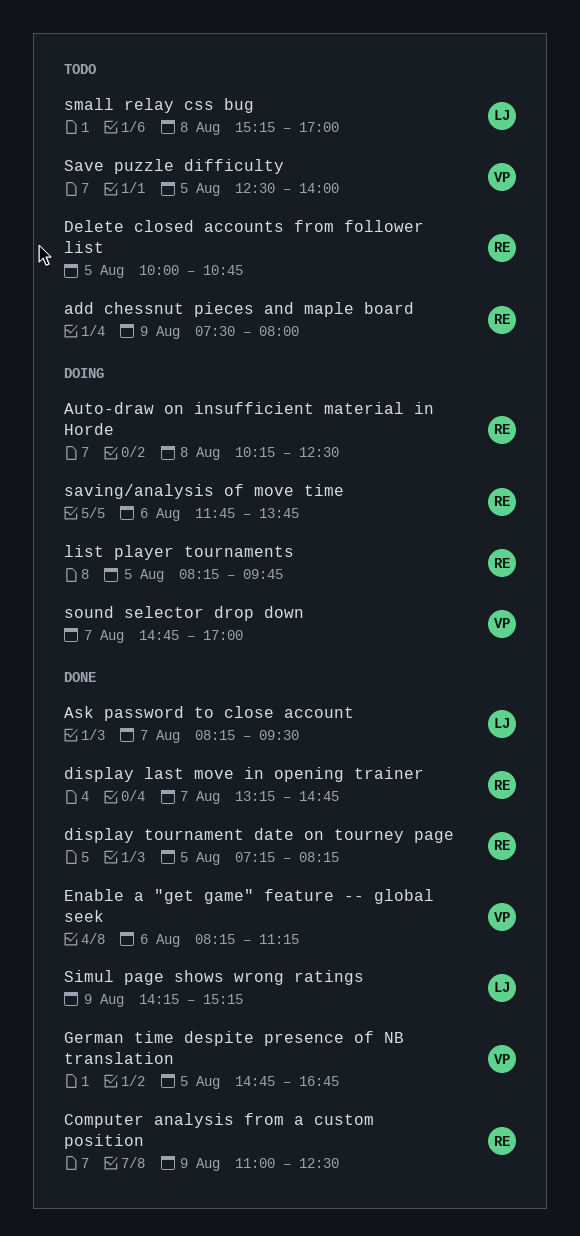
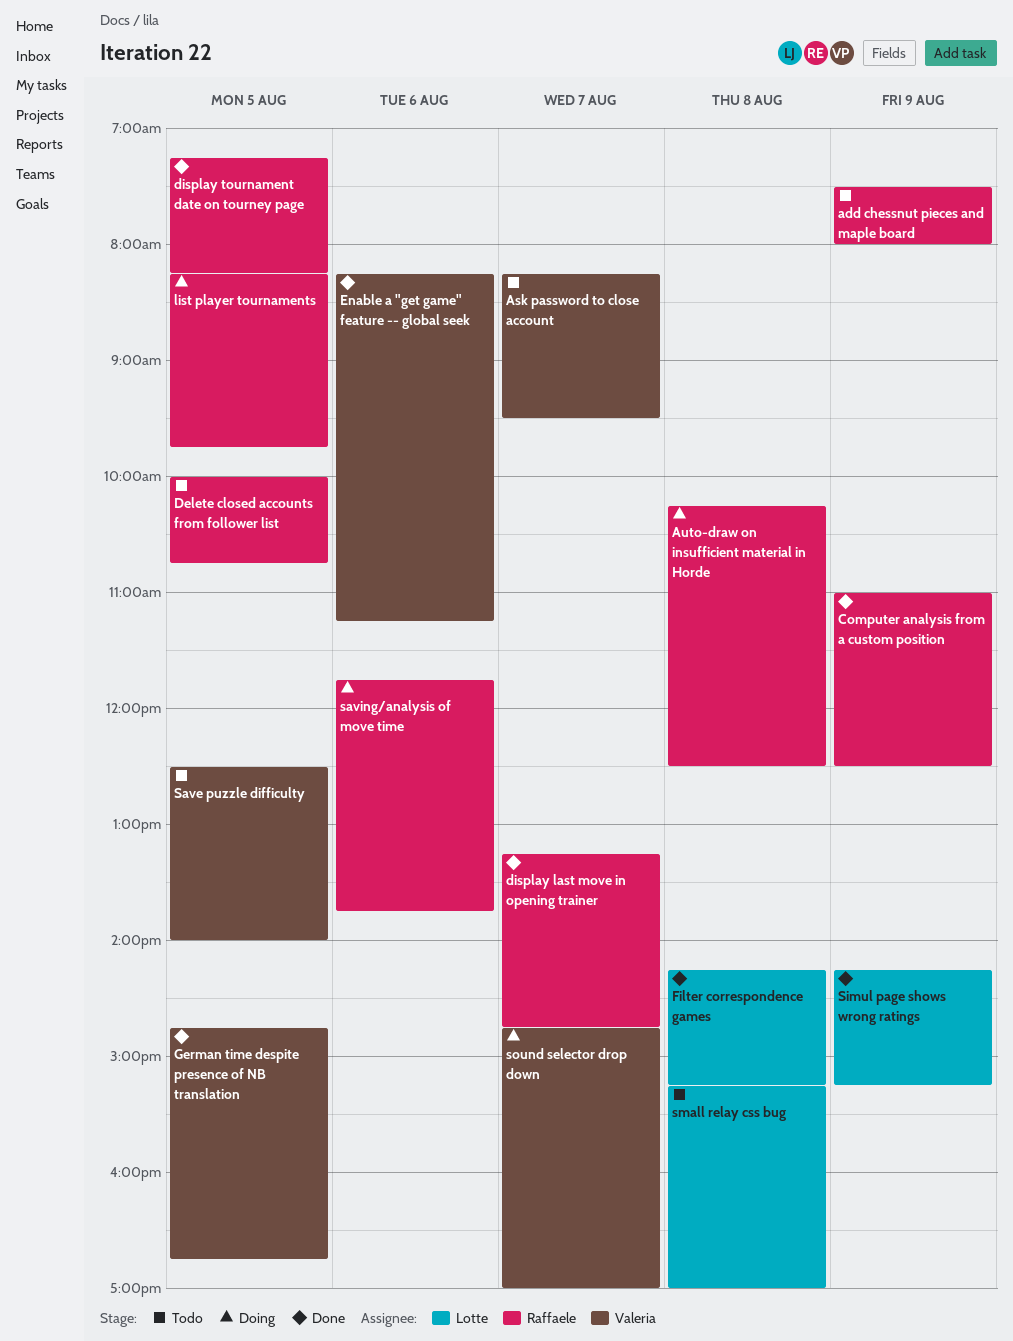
Ask password to close account, status: Done -> Todo
Ask password to close account, owner: Lotte -> Valeria
Filter correspondence games: none -> present

